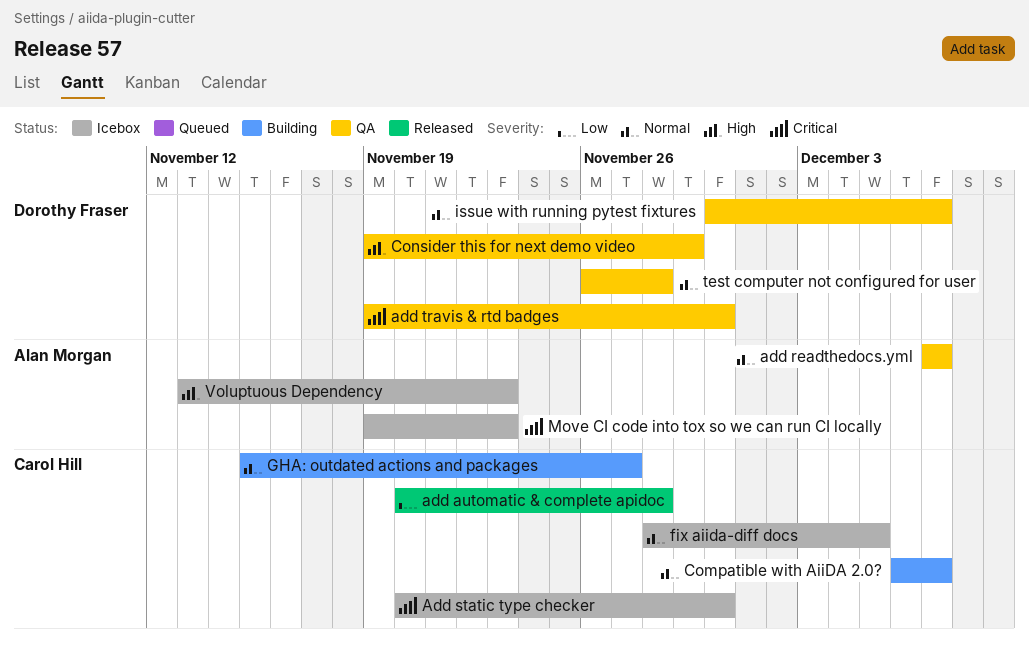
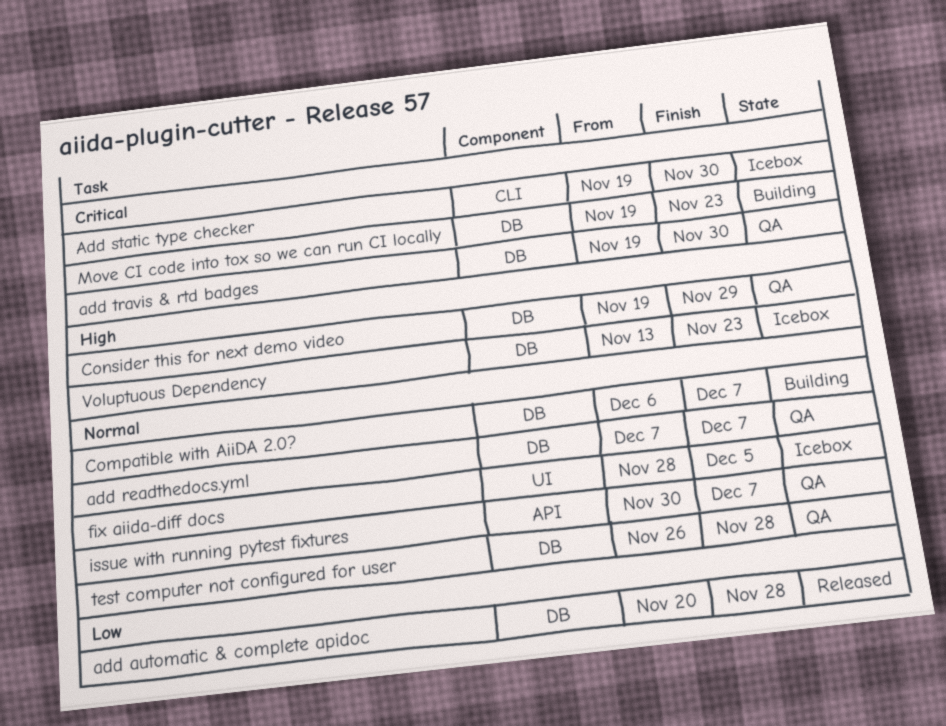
Add static type checker, start: Nov 20 -> Nov 19
GHA: outdated actions and packages: present -> none
Move CI code into tox so we can run CI locally, status: Icebox -> Building

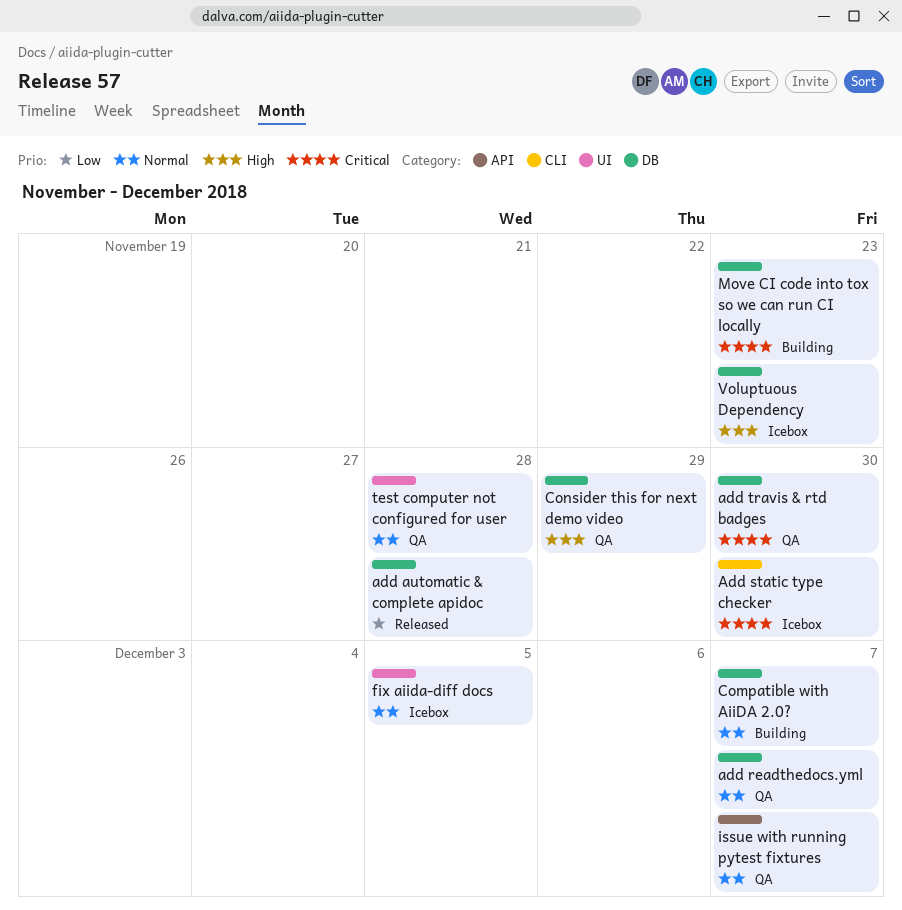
test computer not configured for user, label: DB -> UI

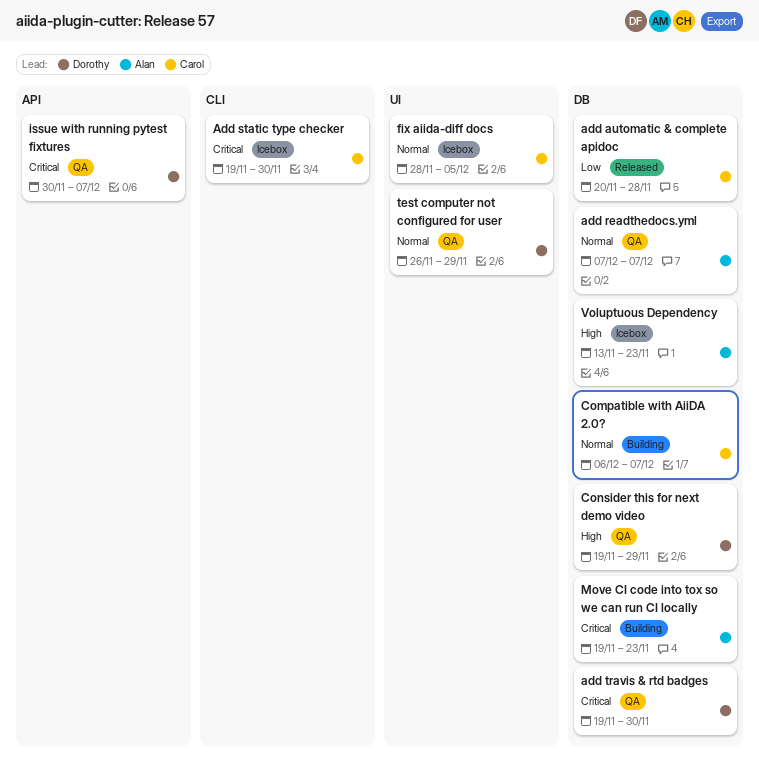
issue with running pytest fixtures, priority: Normal -> Critical
test computer not configured for user, due: Nov 28 -> Nov 29

